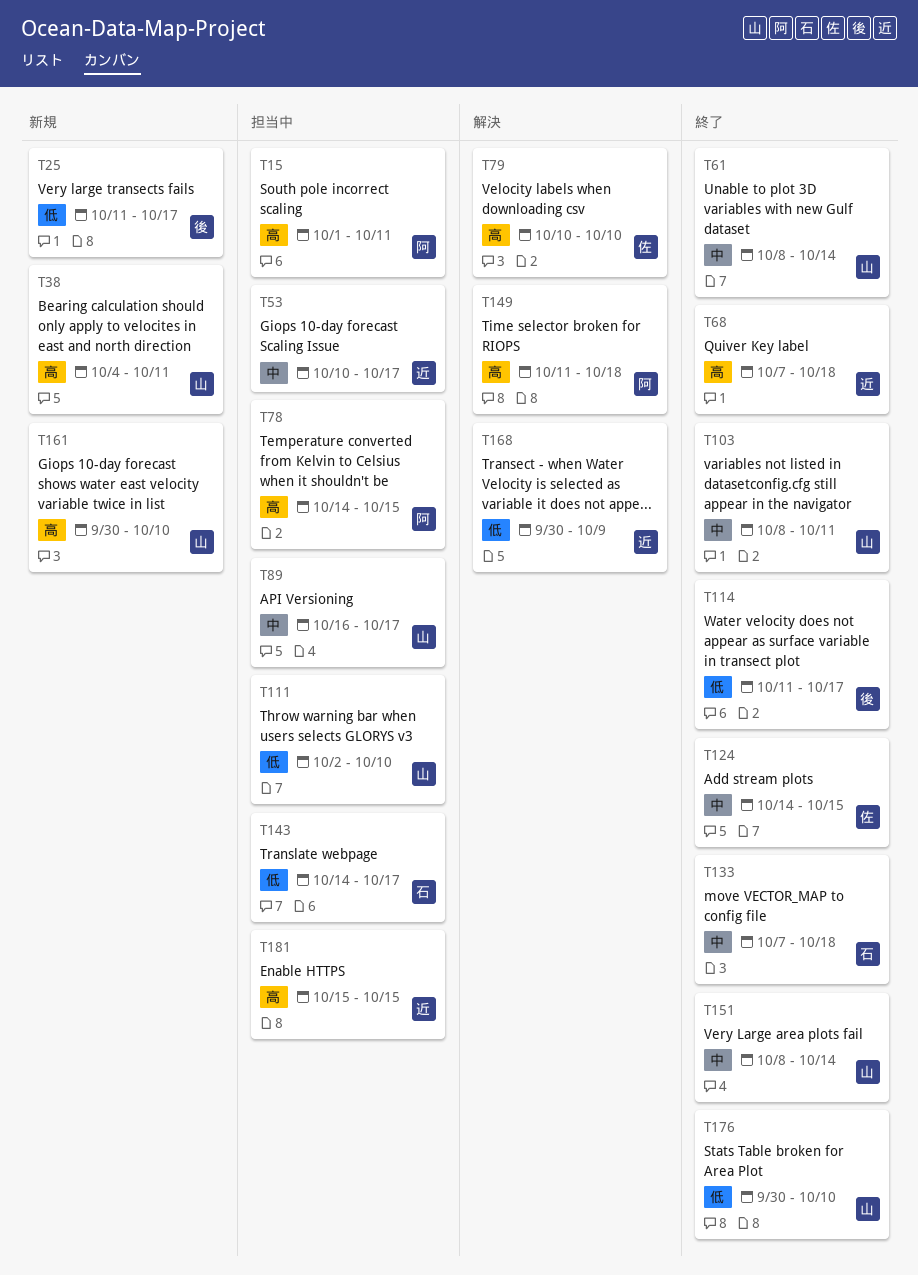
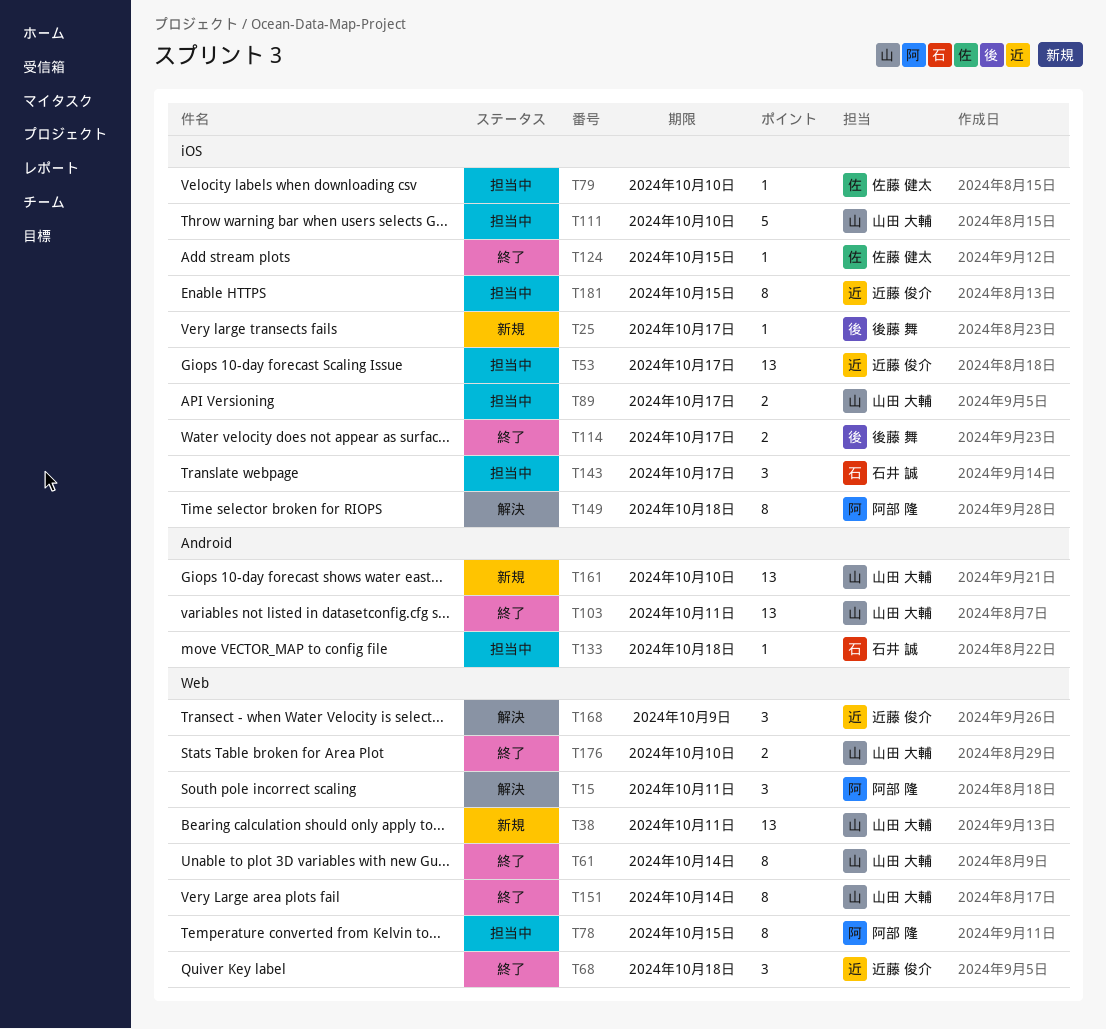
T15, status: 担当中 -> 解決
T79, status: 解決 -> 担当中
T133, status: 終了 -> 担当中

